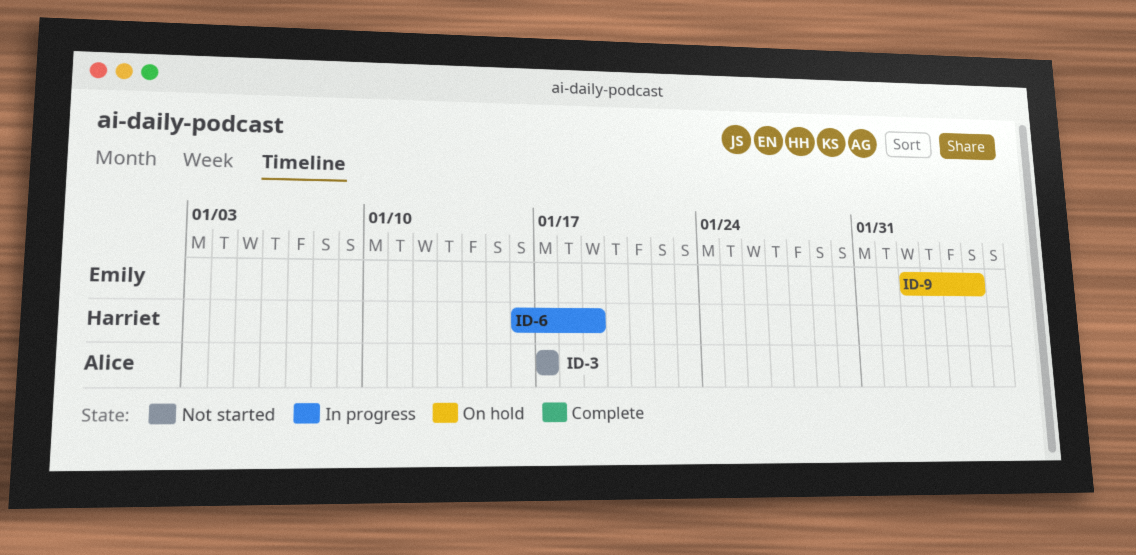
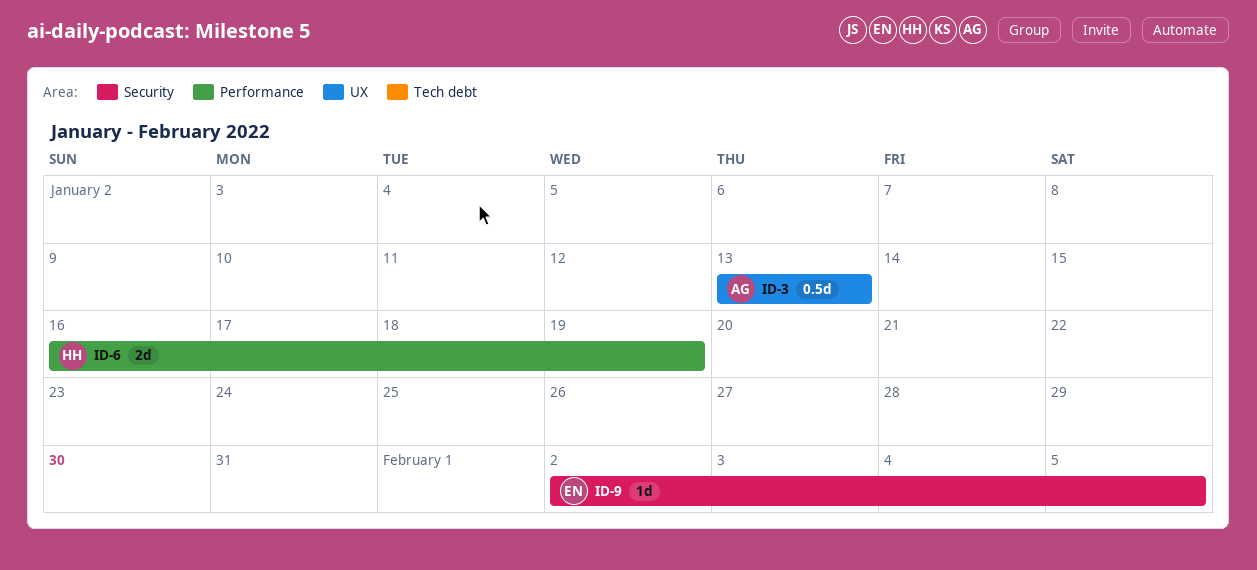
ID-3, start: Jan 17 -> Jan 13
ID-3, due: Jan 17 -> Jan 13

